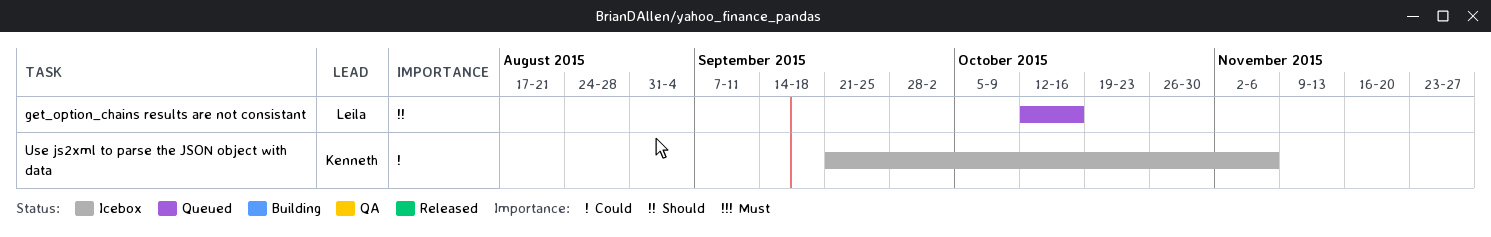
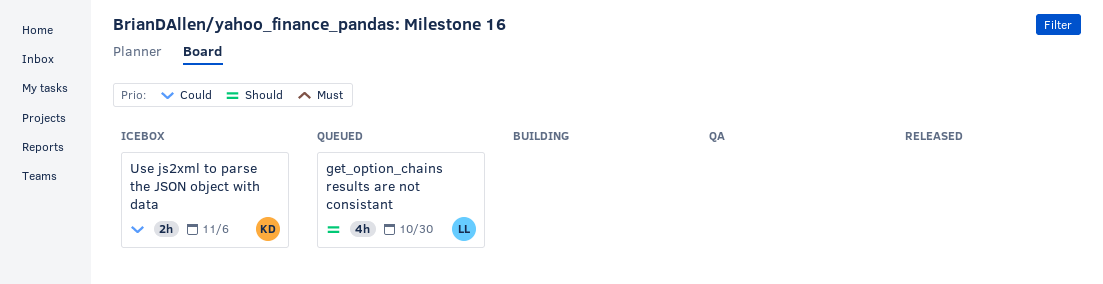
get_option_chains results are not consistant, due: Oct 16 -> Oct 30

